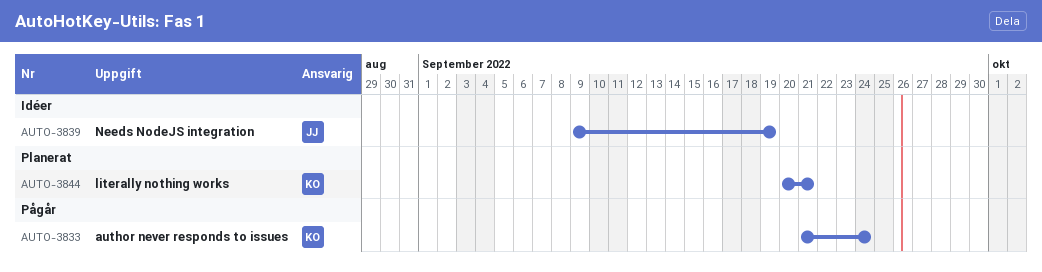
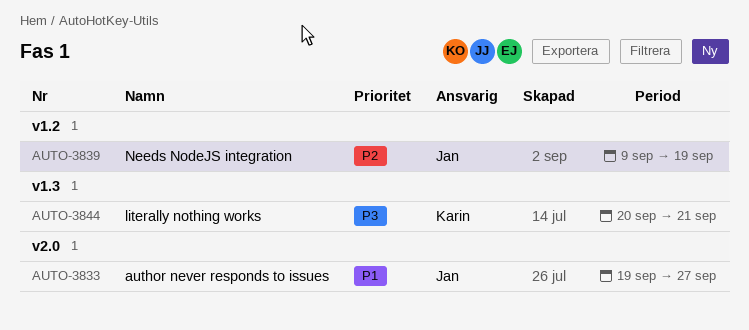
AUTO-3833, owner: Karin -> Jan
AUTO-3833, start: Sep 21 -> Sep 19
AUTO-3833, due: Sep 24 -> Sep 27

